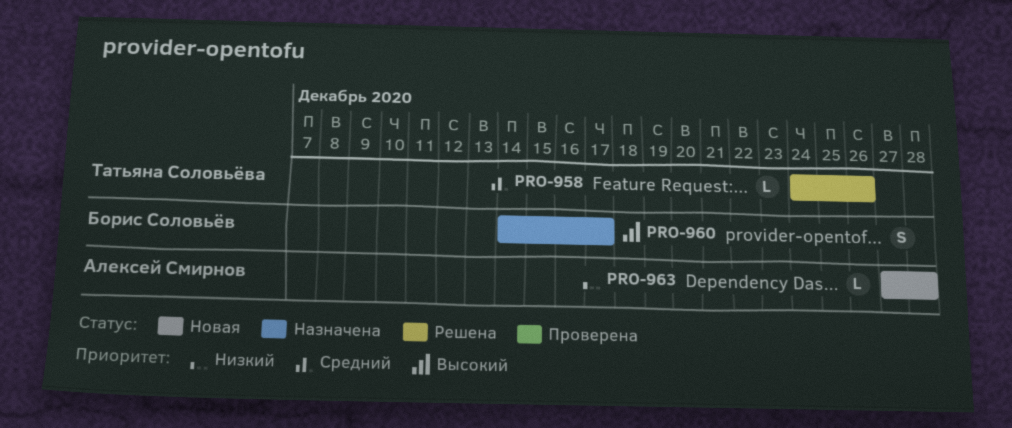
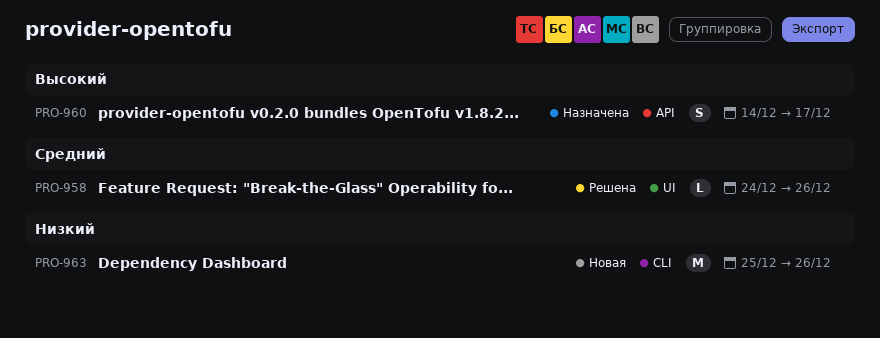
PRO-963, estimate: L -> M
PRO-963, start: Dec 27 -> Dec 25
PRO-963, due: Dec 28 -> Dec 26

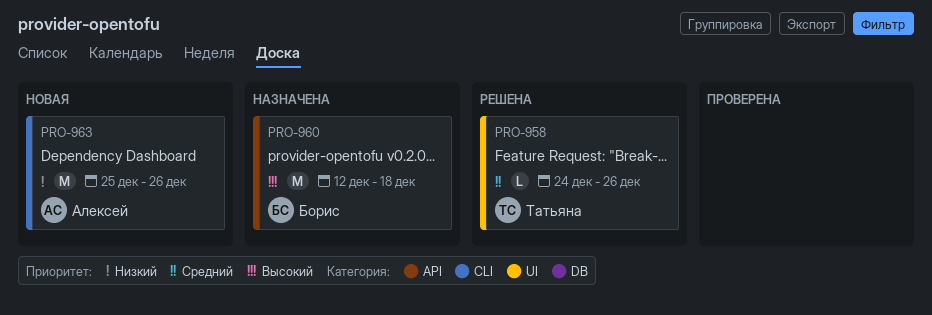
PRO-960, estimate: S -> M
PRO-960, start: Dec 14 -> Dec 12
PRO-960, due: Dec 17 -> Dec 18

